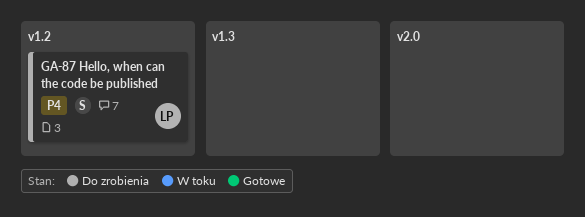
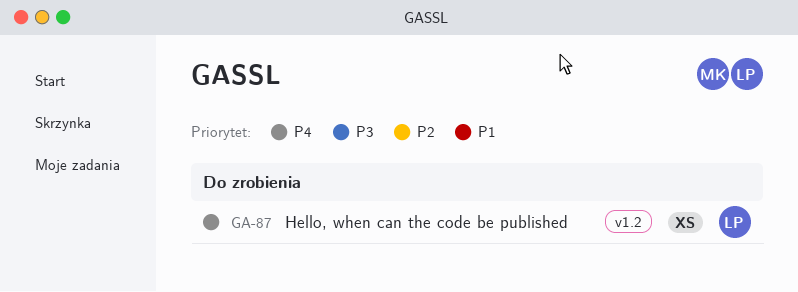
GA-87, estimate: S -> XS

